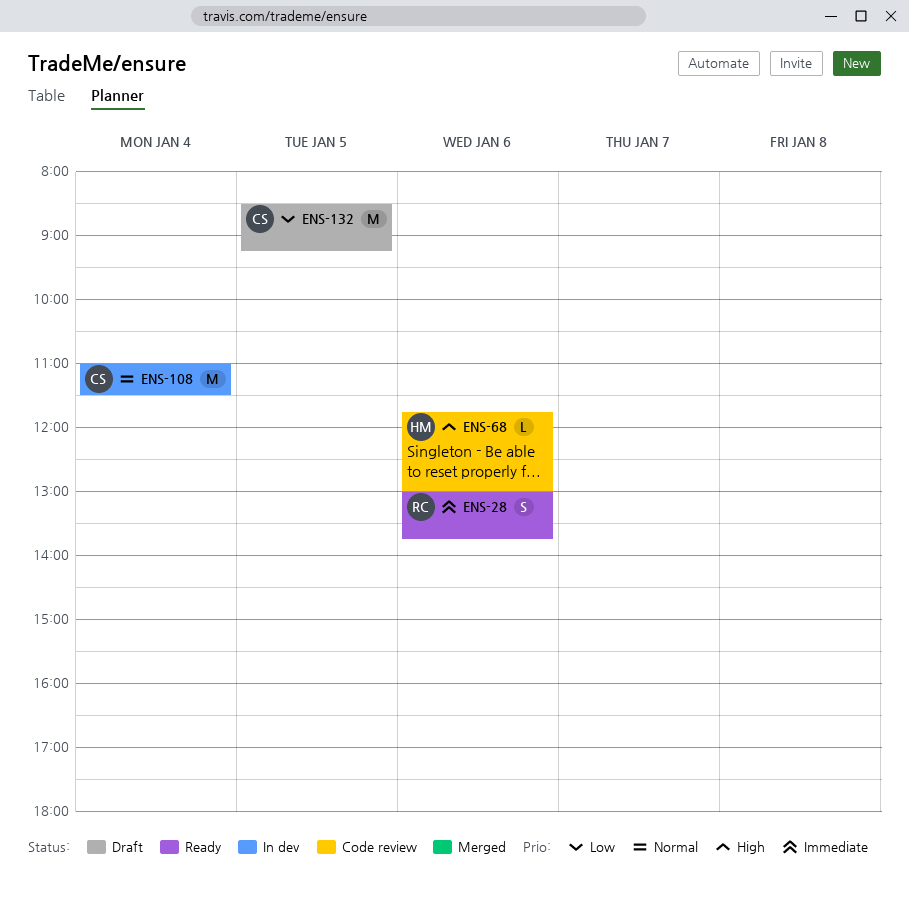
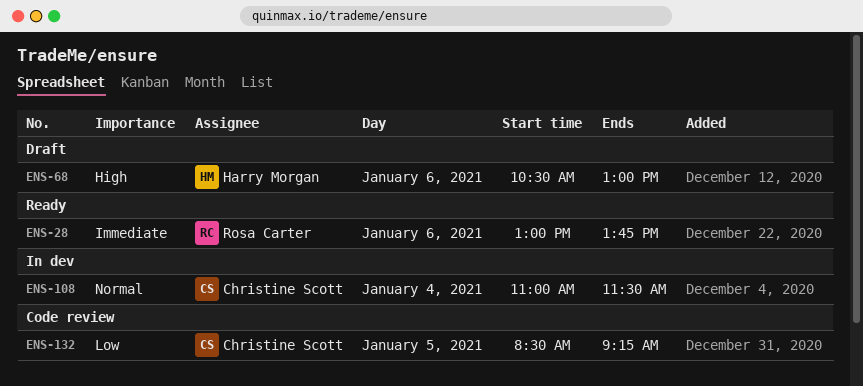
ENS-68, status: Code review -> Draft
ENS-68, begins: 11:45 -> 10:30
ENS-132, status: Draft -> Code review

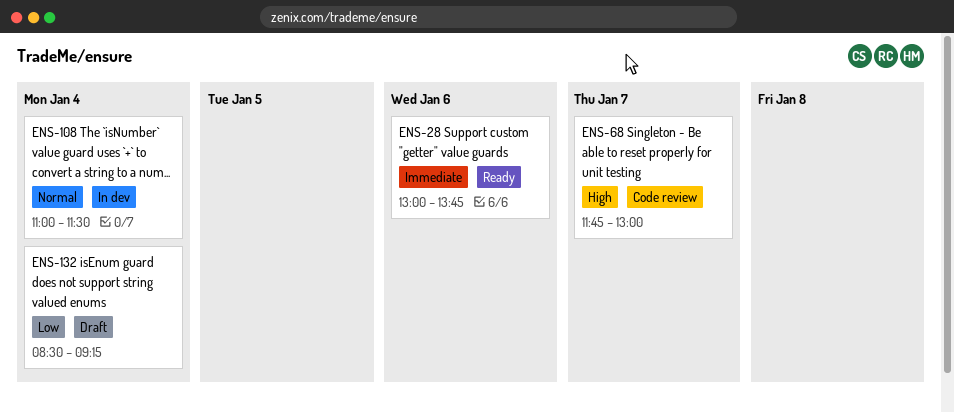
ENS-68, status: Draft -> Code review
ENS-68, day: Jan 6 -> Jan 7
ENS-68, begins: 10:30 -> 11:45
ENS-132, status: Code review -> Draft
ENS-132, day: Jan 5 -> Jan 4

